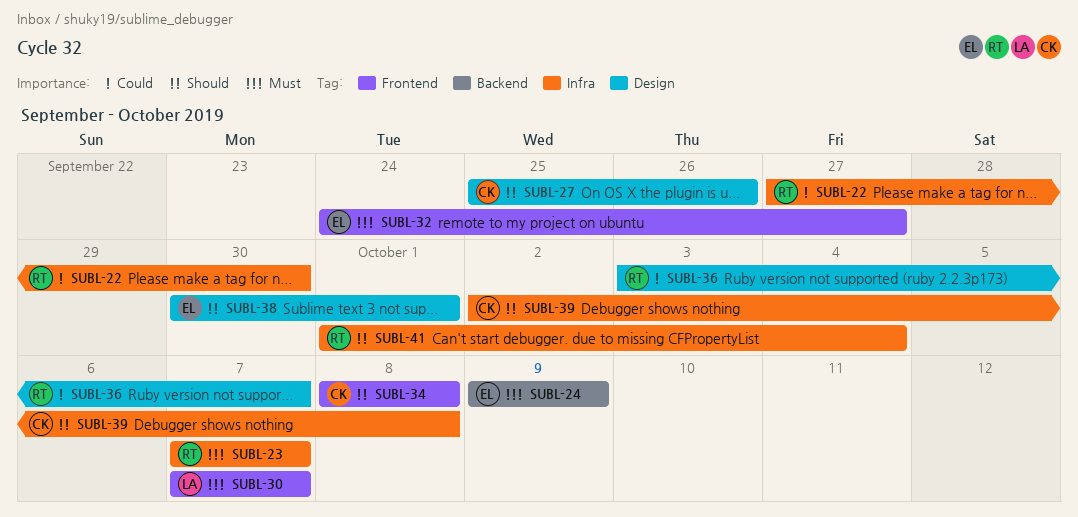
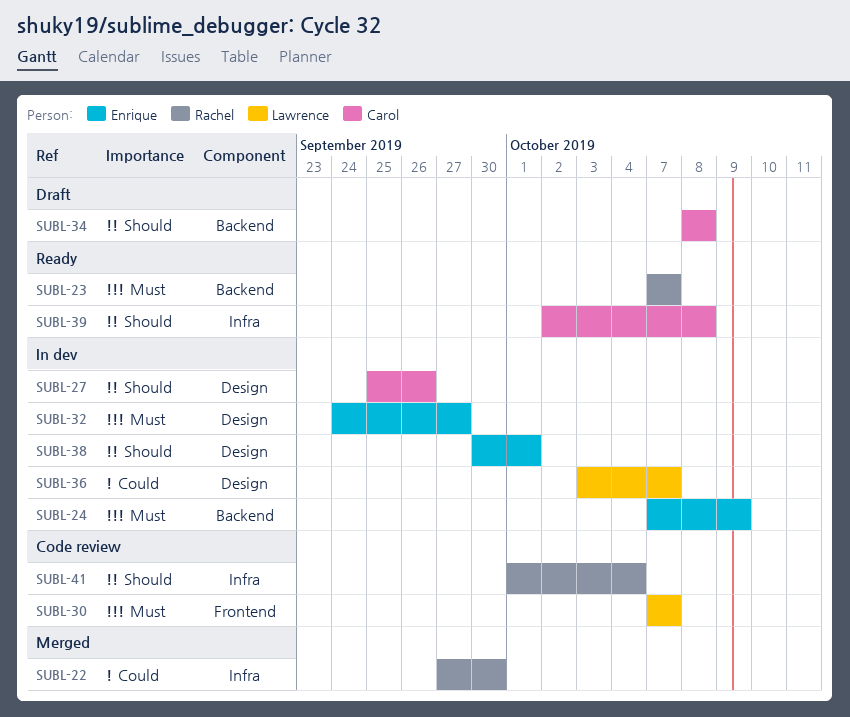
SUBL-23, label: Infra -> Backend
SUBL-24, start: Oct 9 -> Oct 7
SUBL-32, label: Frontend -> Design
SUBL-34, label: Frontend -> Backend
SUBL-36, owner: Rachel -> Lawrence

